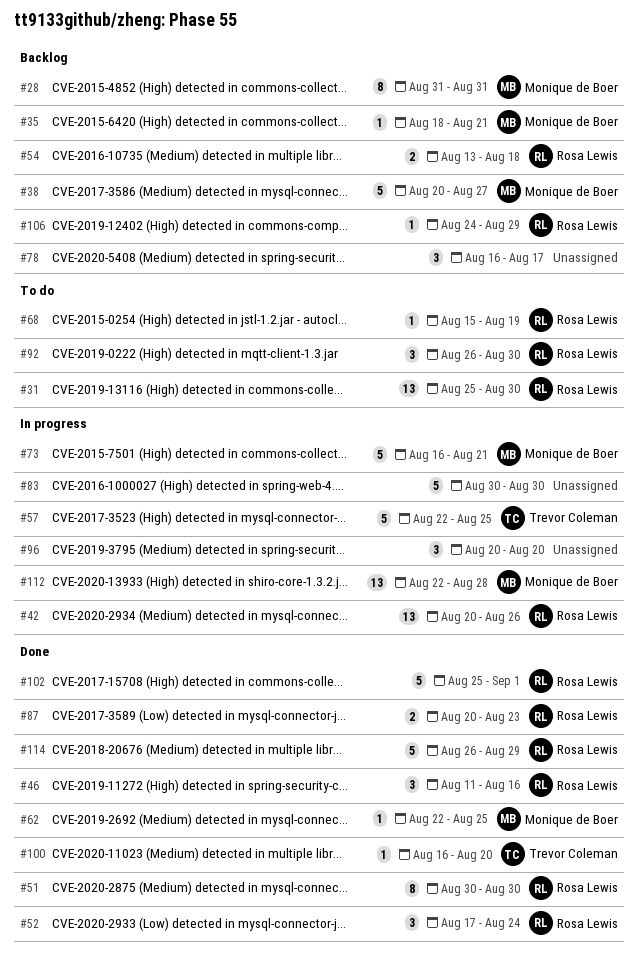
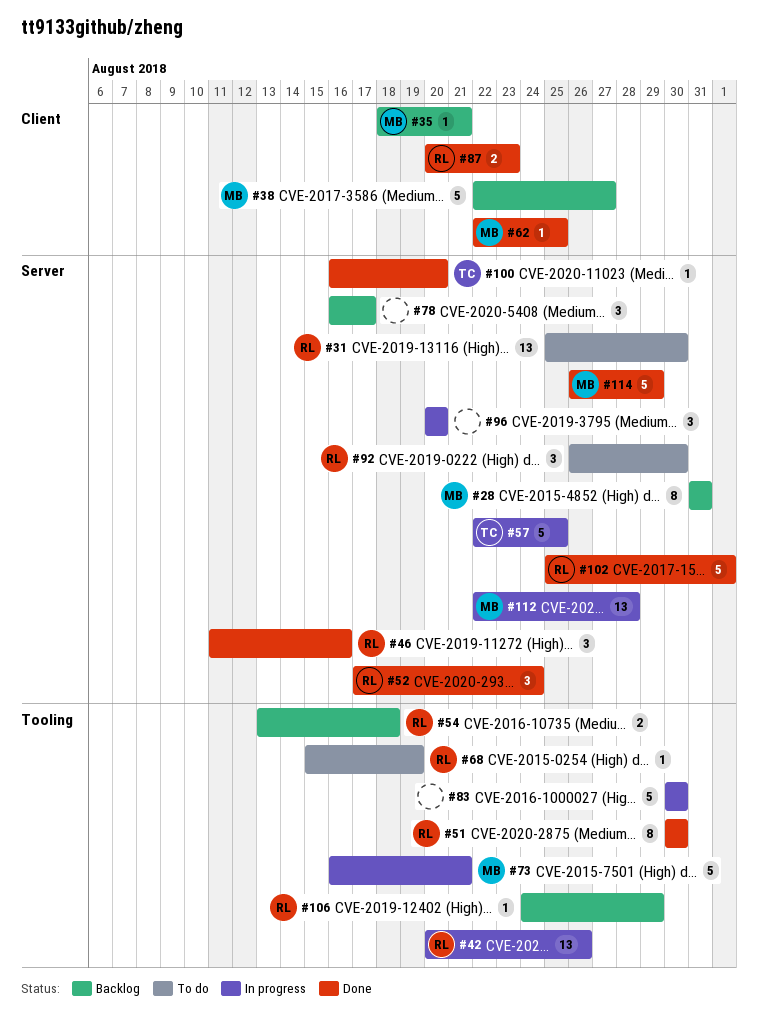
#38, start: Aug 20 -> Aug 22
#114, owner: Rosa Lewis -> Monique de Boer

